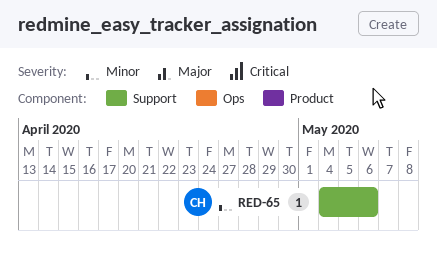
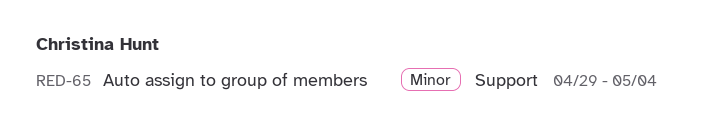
RED-65, start: May 4 -> Apr 29
RED-65, due: May 6 -> May 4

